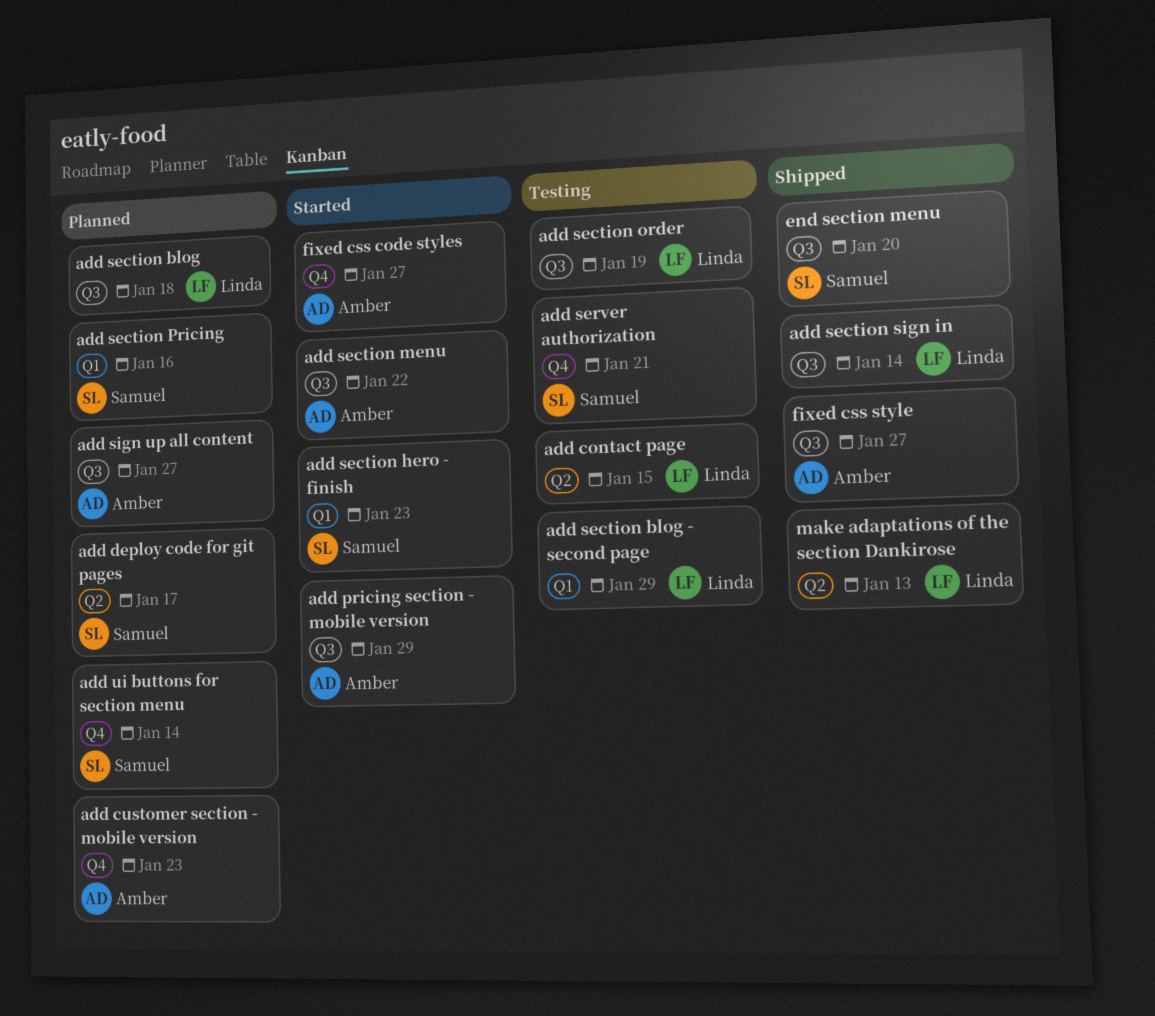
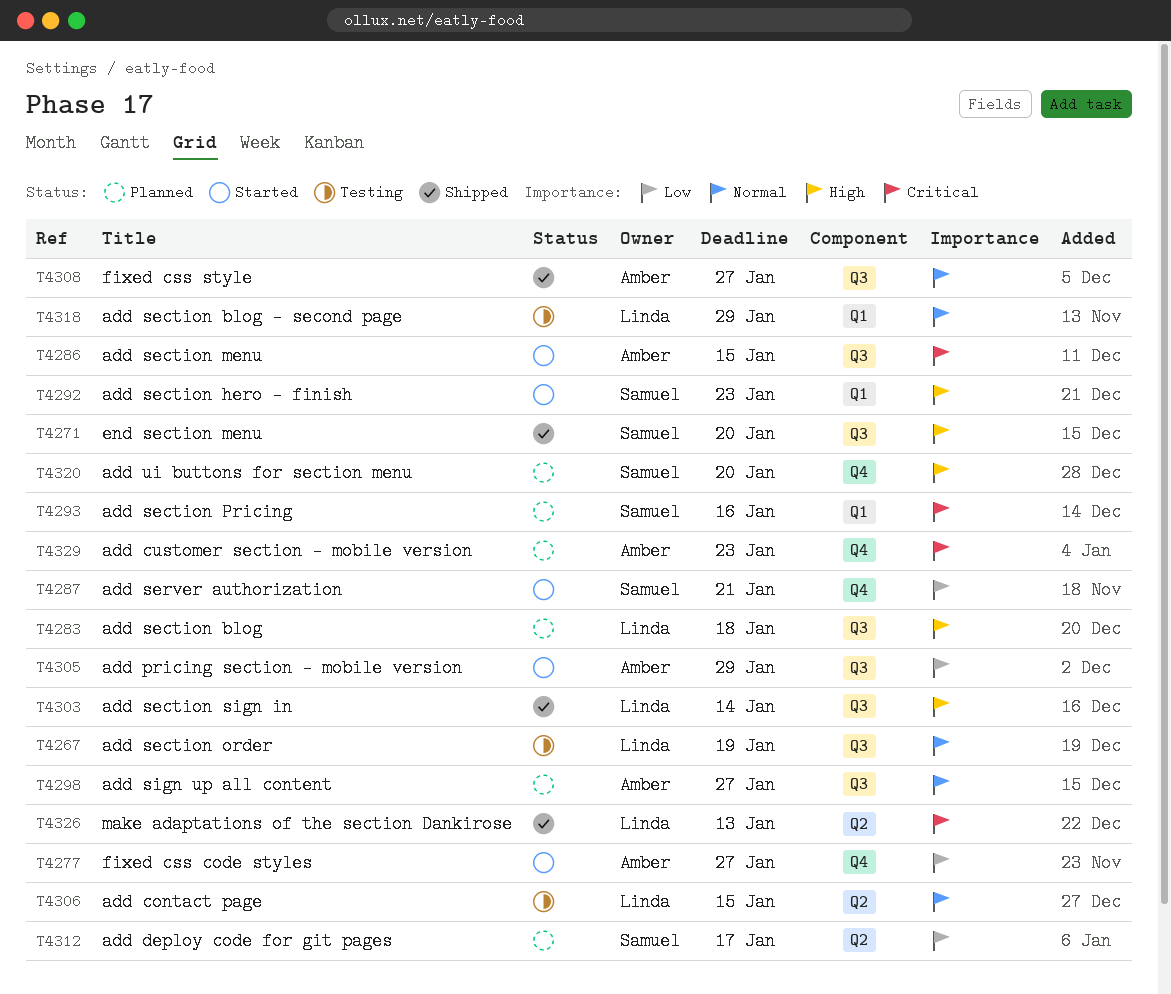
add section menu, due: Jan 22 -> Jan 15
add server authorization, status: Testing -> Started
add ui buttons for section menu, due: Jan 14 -> Jan 20

